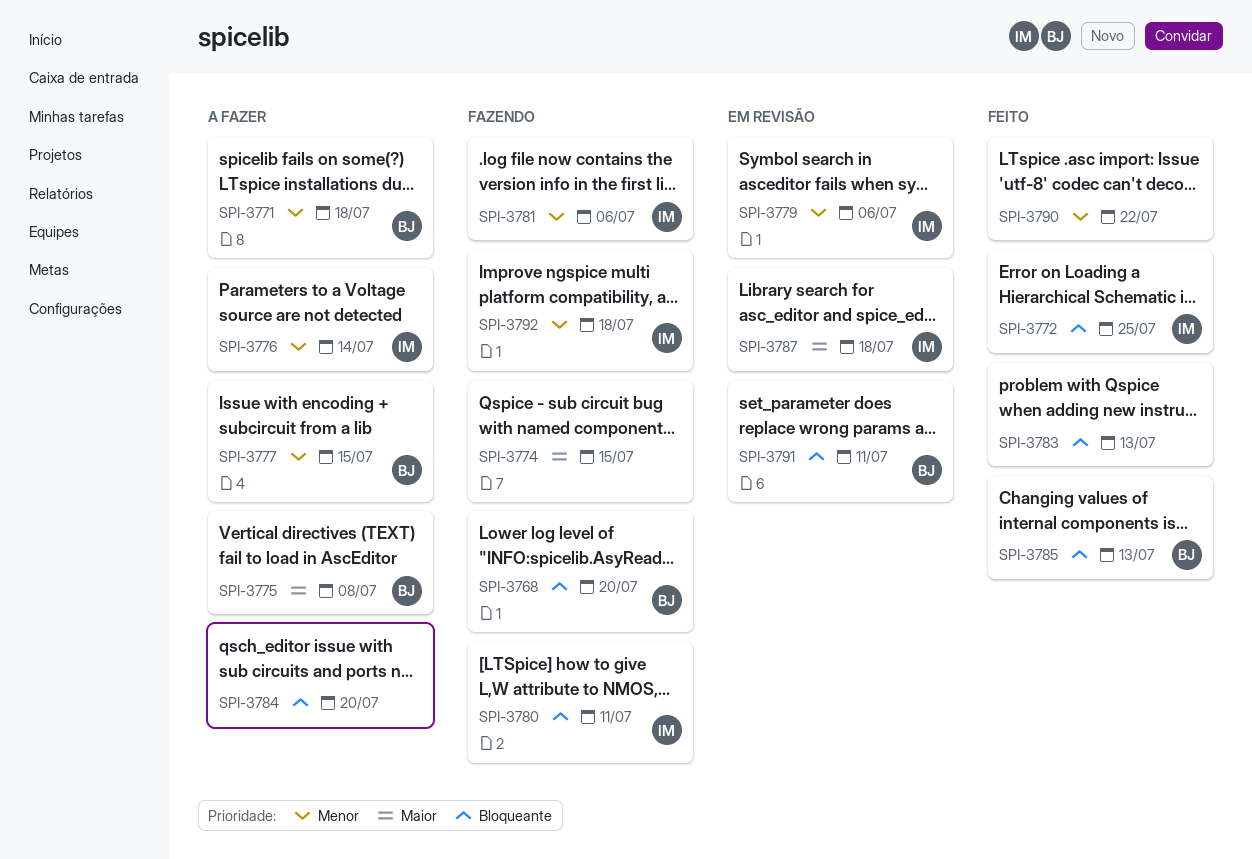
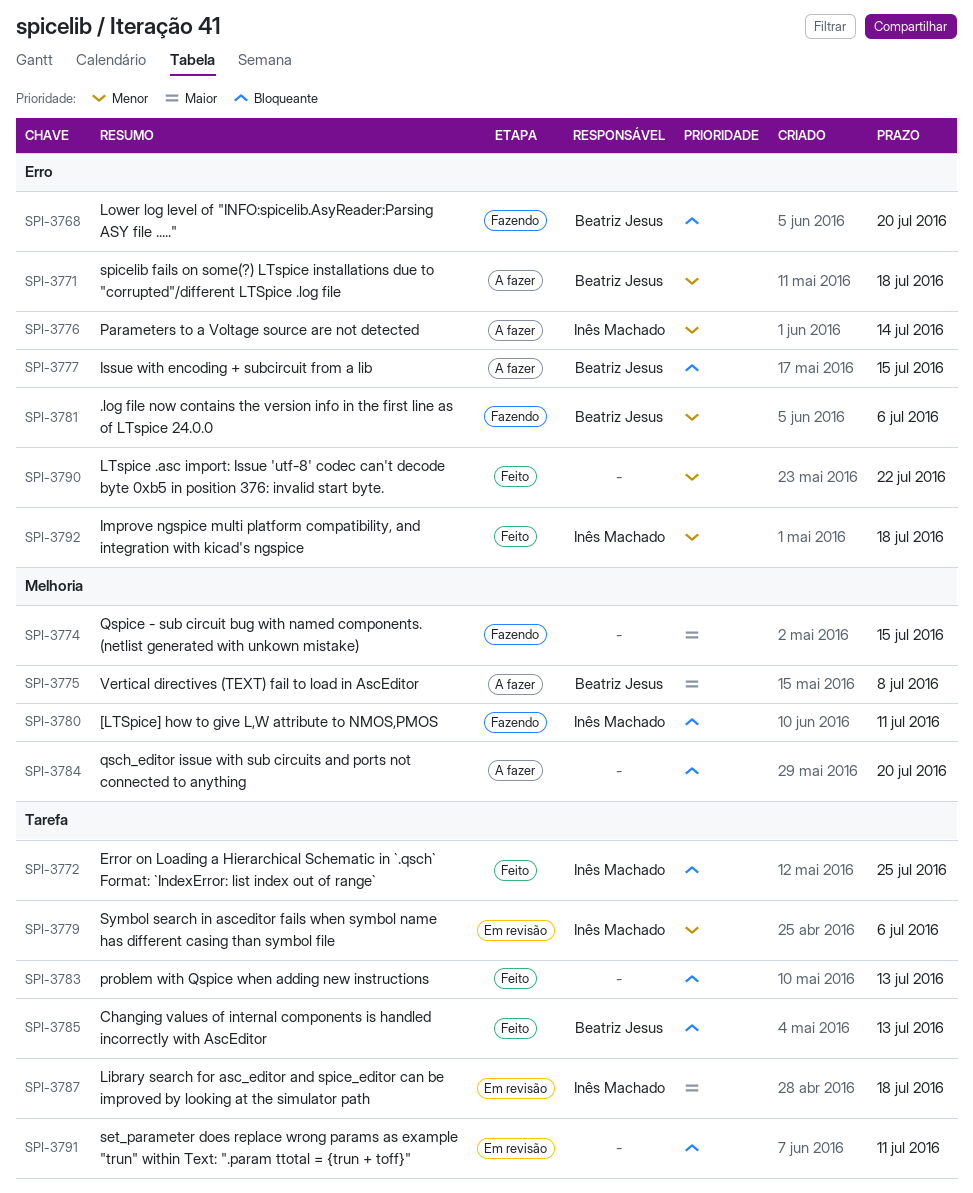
SPI-3777, priority: Menor -> Bloqueante
SPI-3781, owner: Inês Machado -> Beatriz Jesus
SPI-3791, owner: Beatriz Jesus -> none
SPI-3792, status: Fazendo -> Feito

